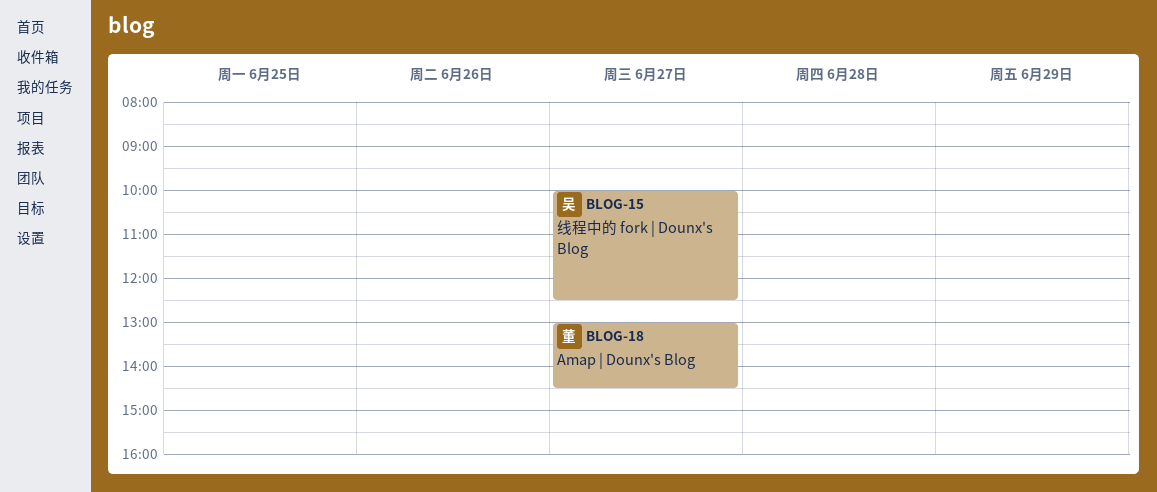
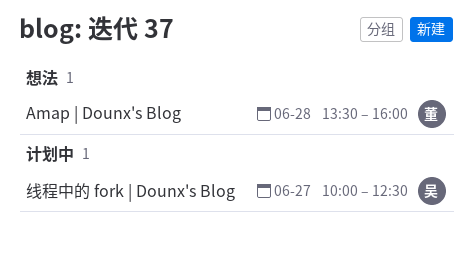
Amap | Dounx's Blog, day: Jun 27 -> Jun 28
Amap | Dounx's Blog, begins: 13:00 -> 13:30
Amap | Dounx's Blog, ends: 14:30 -> 16:00

